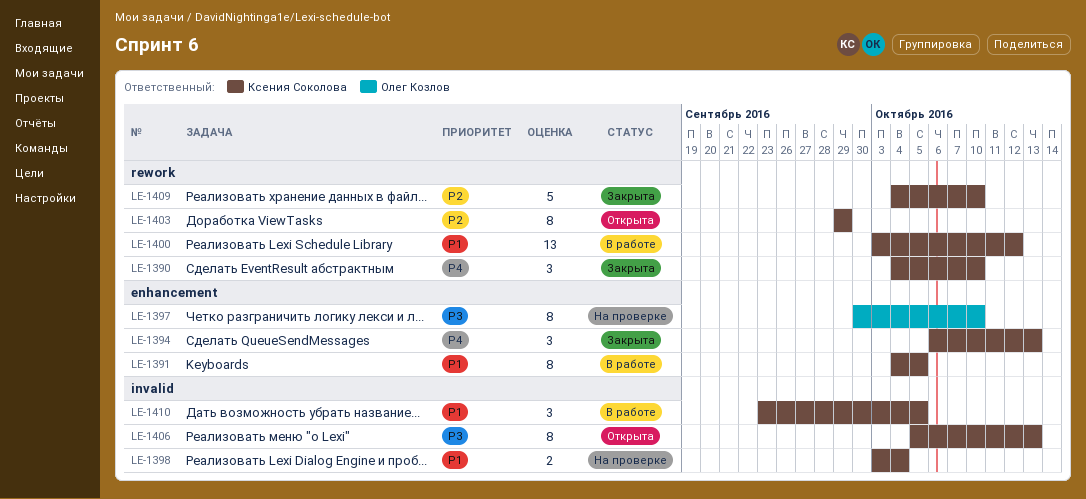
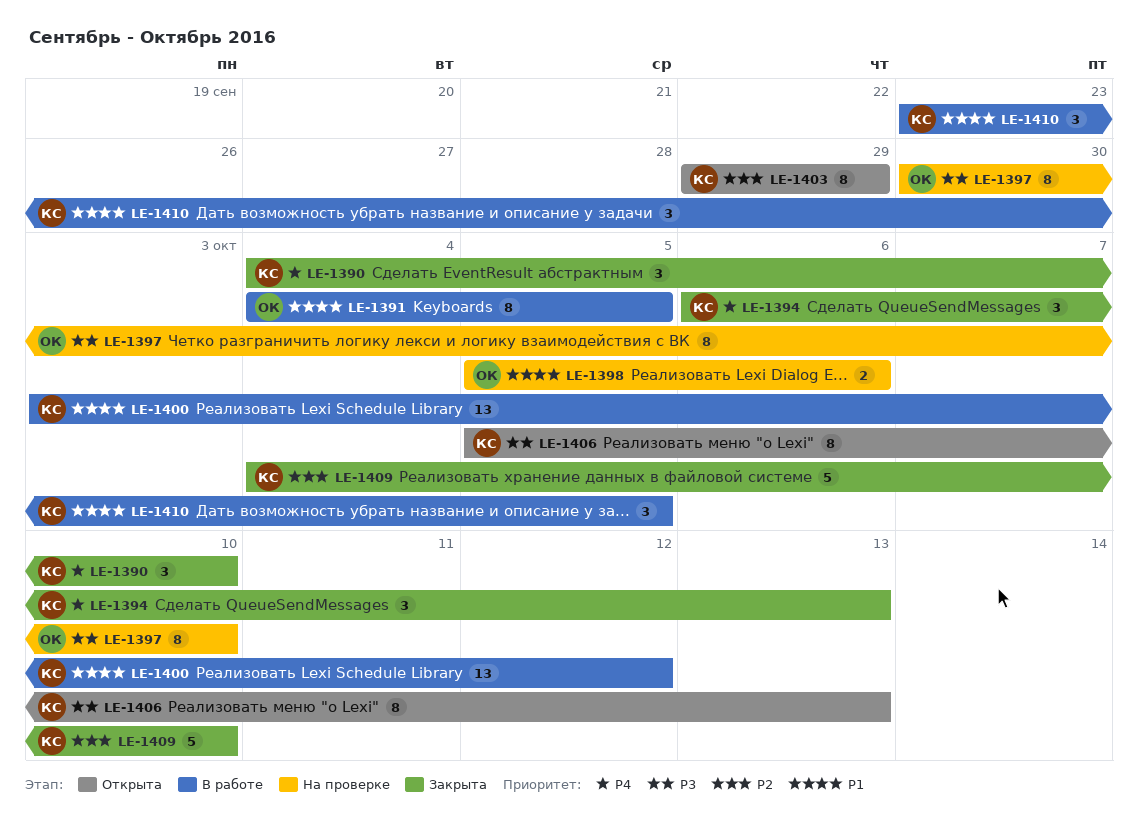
LE-1391, owner: Ксения Соколова -> Олег Козлов
LE-1398, owner: Ксения Соколова -> Олег Козлов
LE-1398, start: Oct 3 -> Oct 5
LE-1398, due: Oct 4 -> Oct 6

